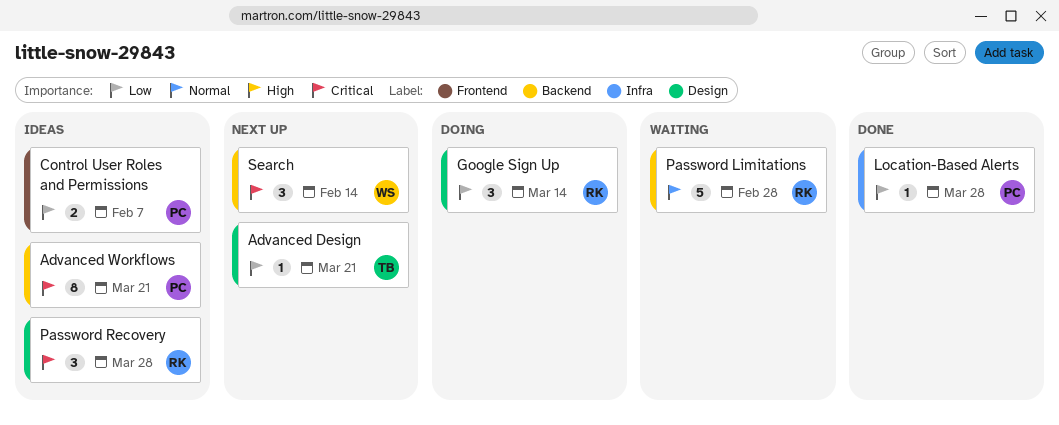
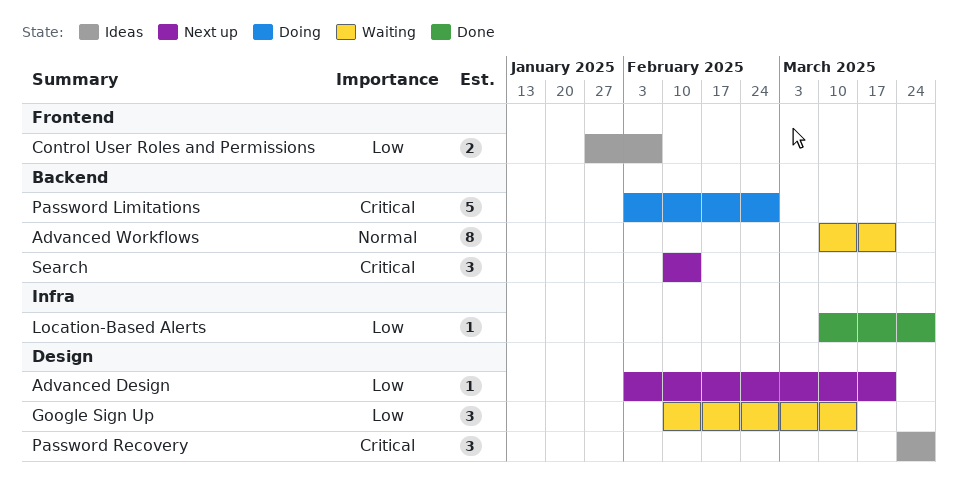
Advanced Workflows, status: Ideas -> Waiting
Advanced Workflows, priority: Critical -> Normal
Google Sign Up, status: Doing -> Waiting
Password Limitations, status: Waiting -> Doing
Password Limitations, priority: Normal -> Critical

